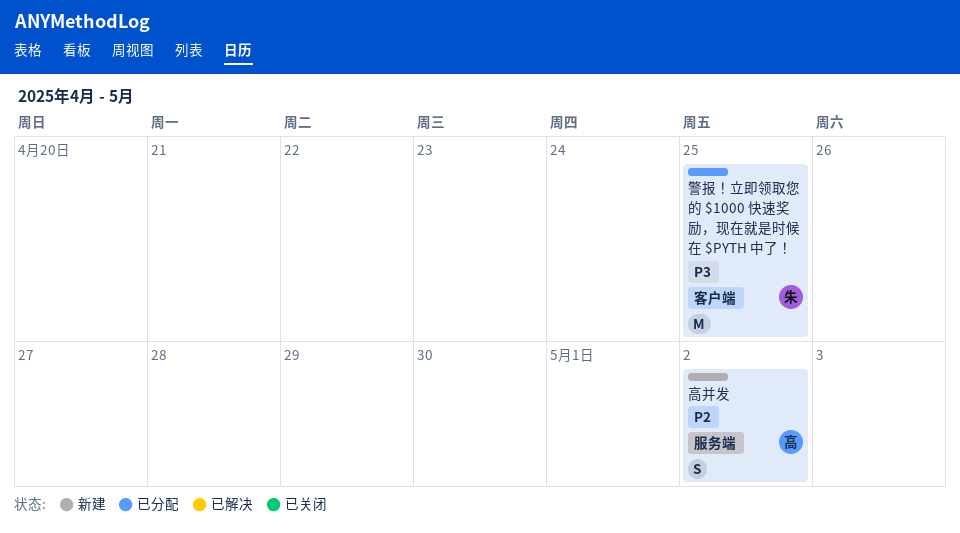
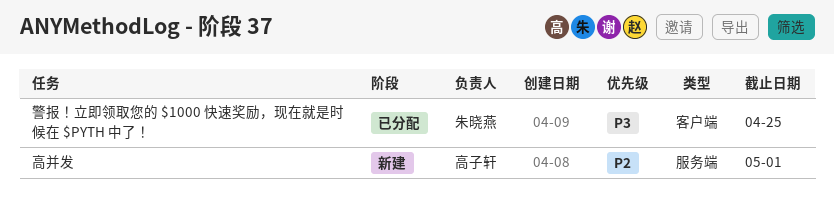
高并发, due: May 2 -> May 1

